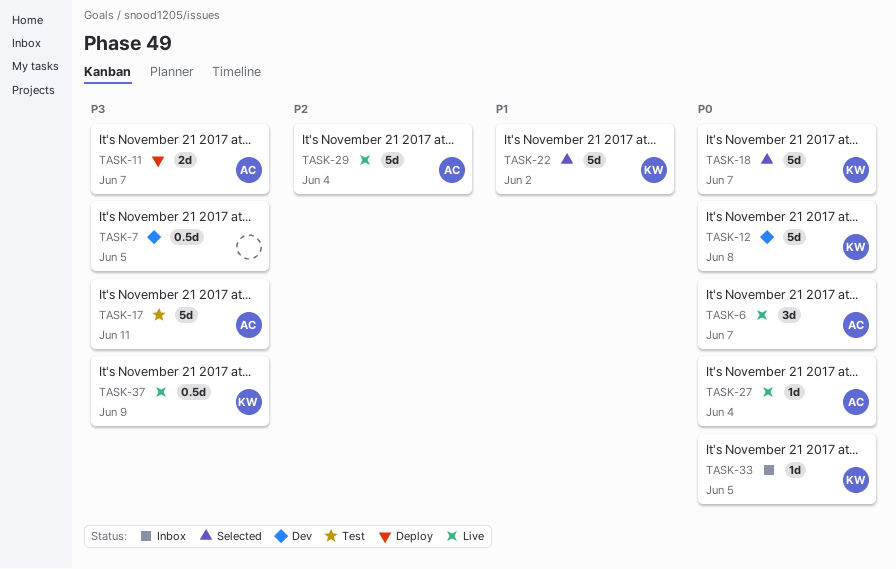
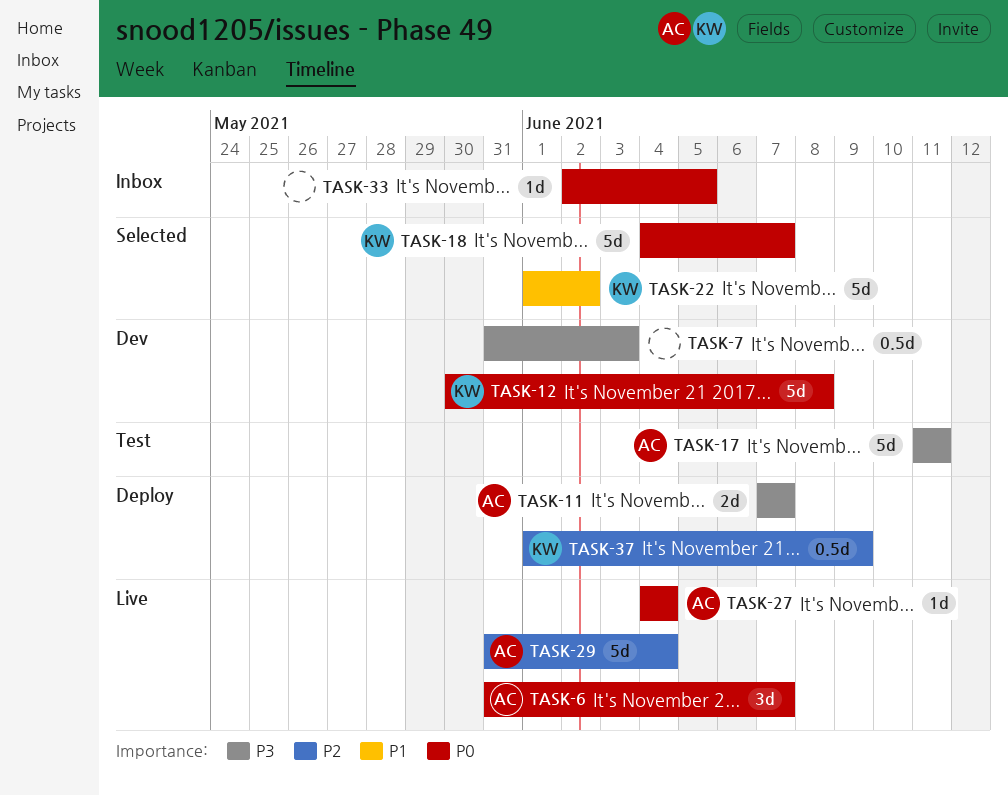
TASK-7, due: Jun 5 -> Jun 3
TASK-33, owner: KW -> none
TASK-37, status: Live -> Deploy
TASK-37, priority: P3 -> P2

